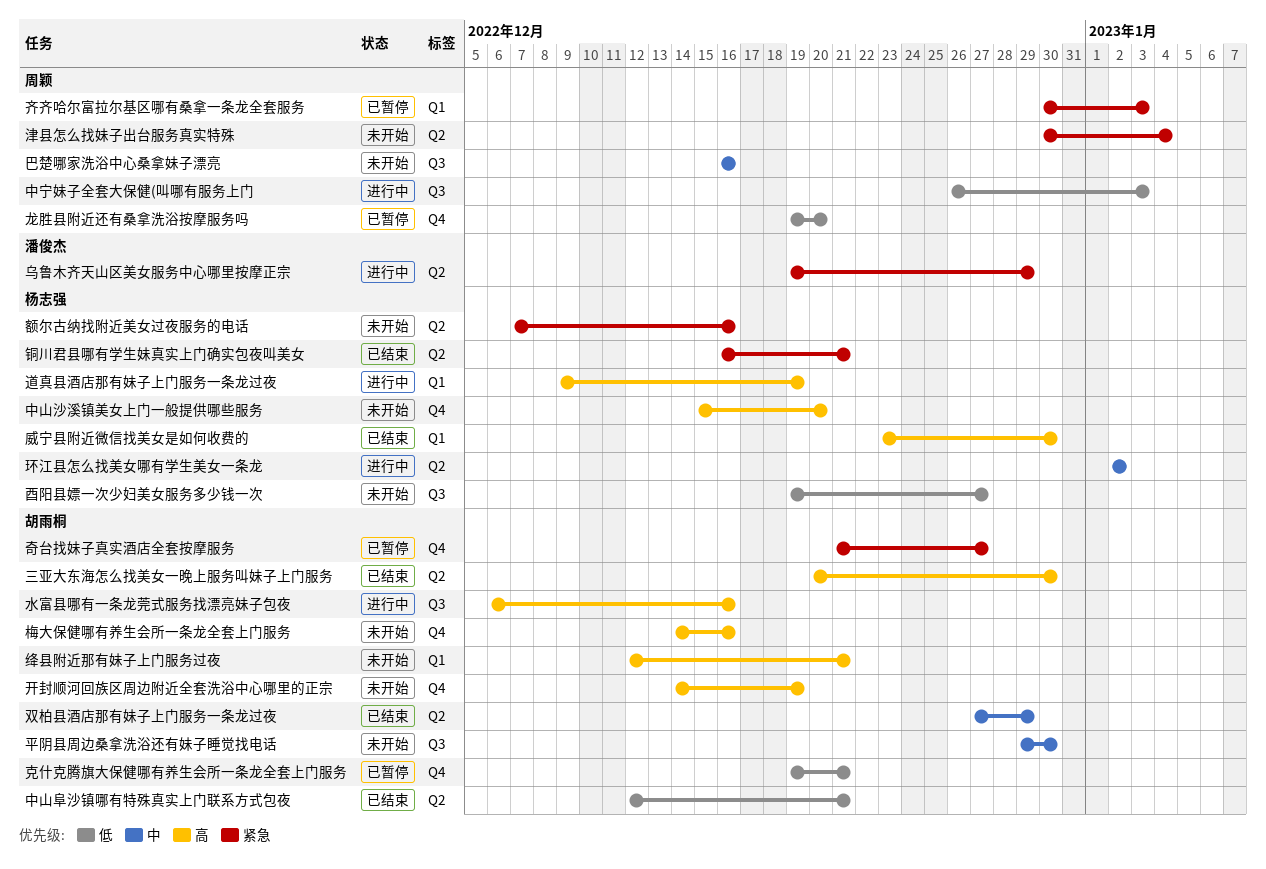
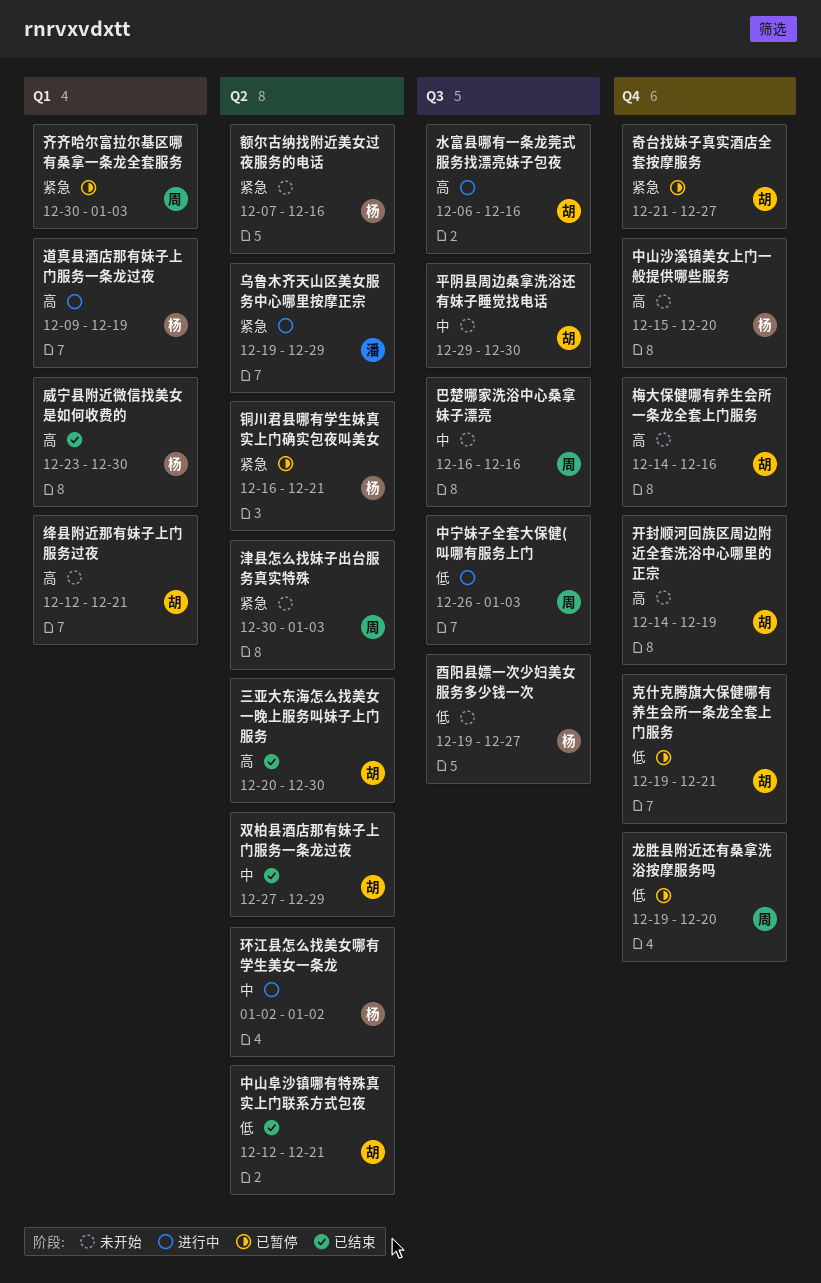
津县怎么找妹子出台服务真实特殊, due: Jan 4 -> Jan 3
铜川君县哪有学生妹真实上门确实包夜叫美女, status: 已结束 -> 已暂停

